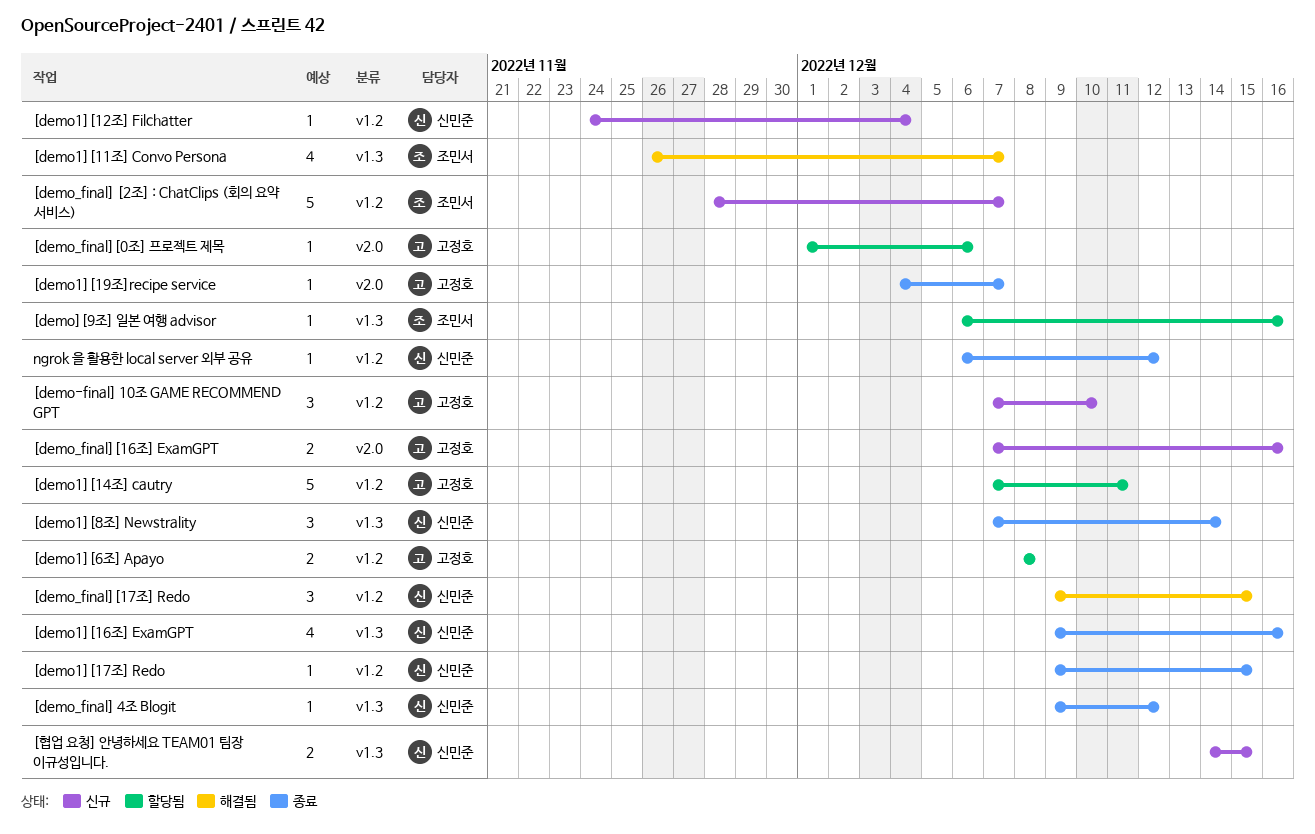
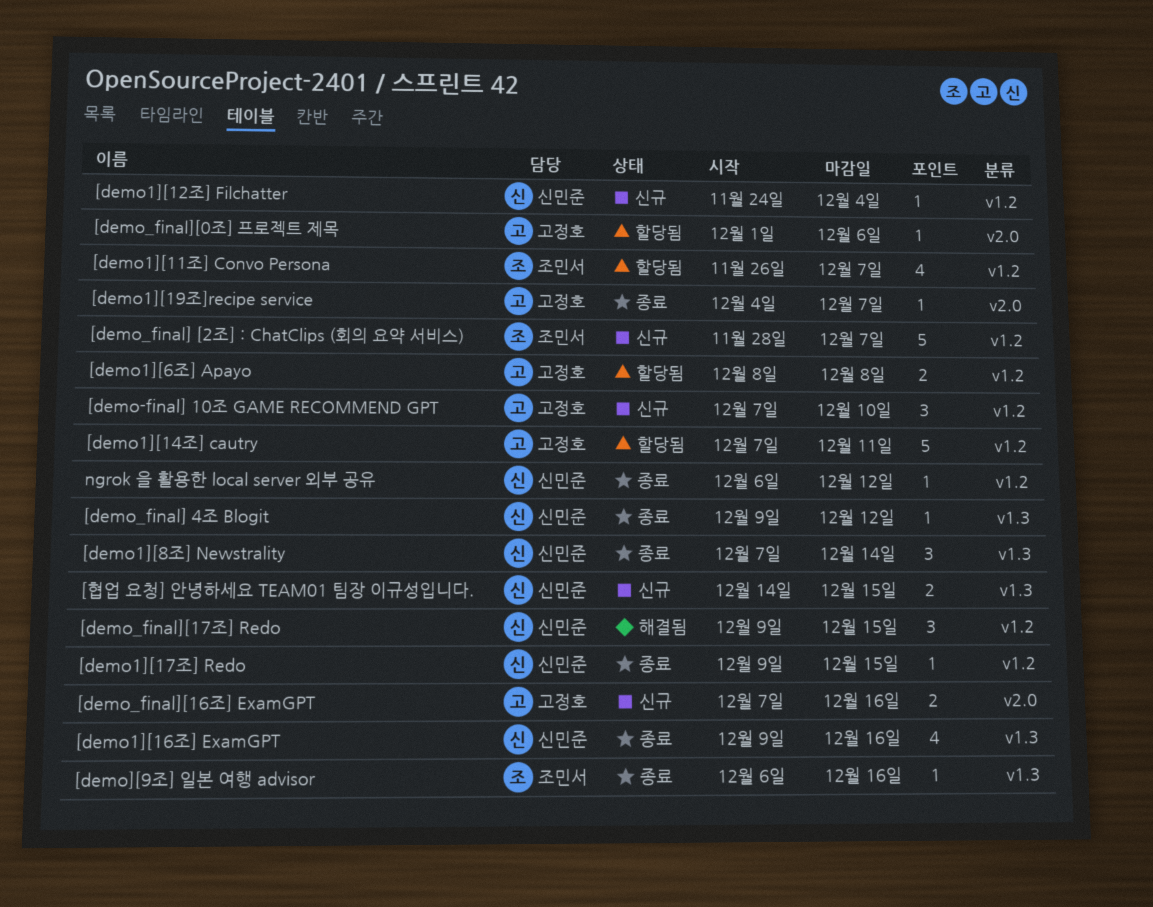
[demo1][11조] Convo Persona, status: 해결됨 -> 할당됨
[demo1][11조] Convo Persona, label: v1.3 -> v1.2
[demo][9조] 일본 여행 advisor, status: 할당됨 -> 종료

